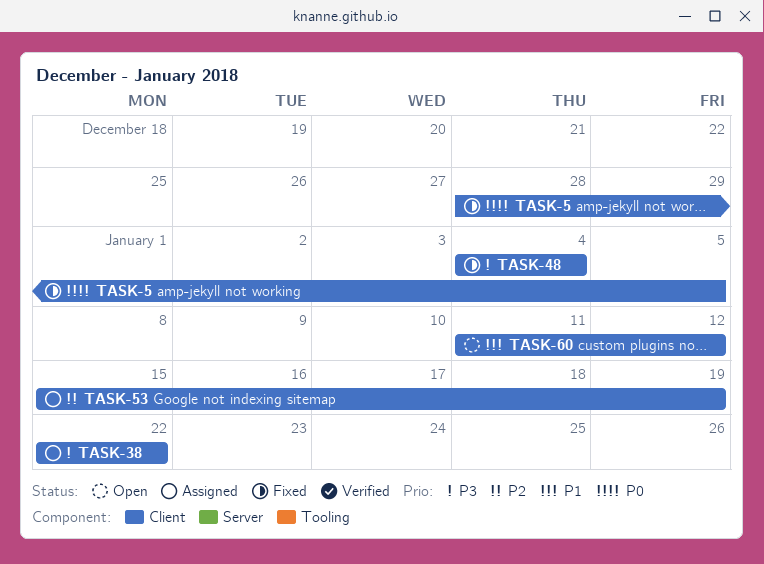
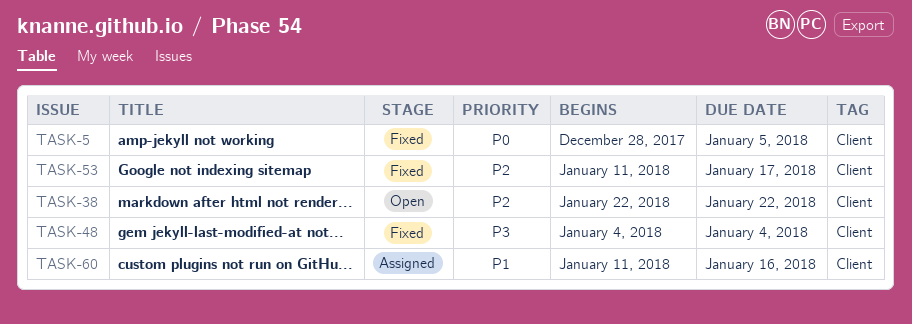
TASK-38, status: Assigned -> Open
TASK-38, priority: P3 -> P2
TASK-53, status: Assigned -> Fixed
TASK-53, start: Jan 15 -> Jan 11
TASK-53, due: Jan 19 -> Jan 17
TASK-60, status: Open -> Assigned
TASK-60, due: Jan 12 -> Jan 16

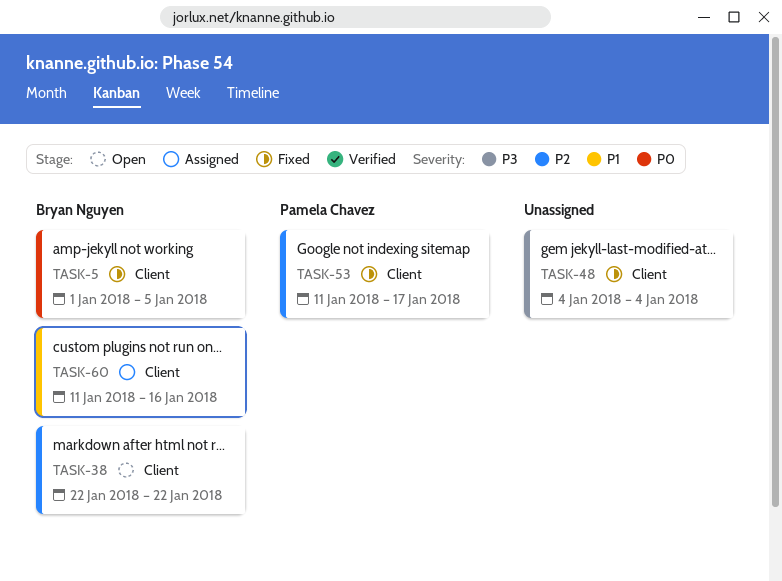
TASK-5, start: Dec 28 -> Jan 1

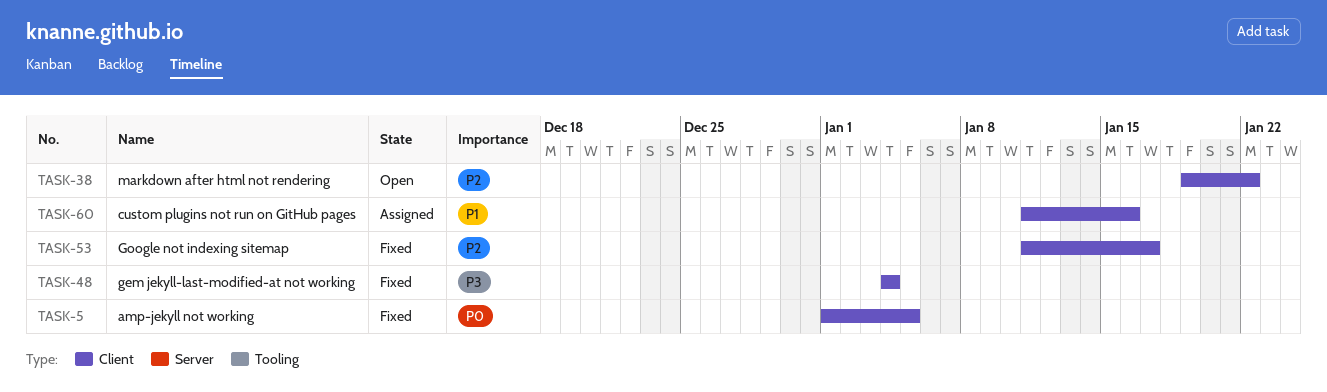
TASK-38, start: Jan 22 -> Jan 19

